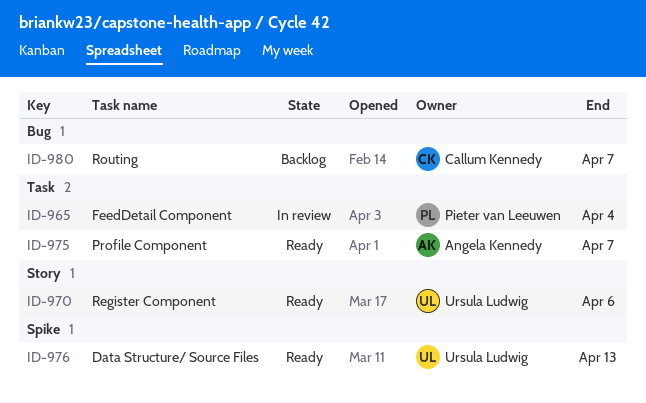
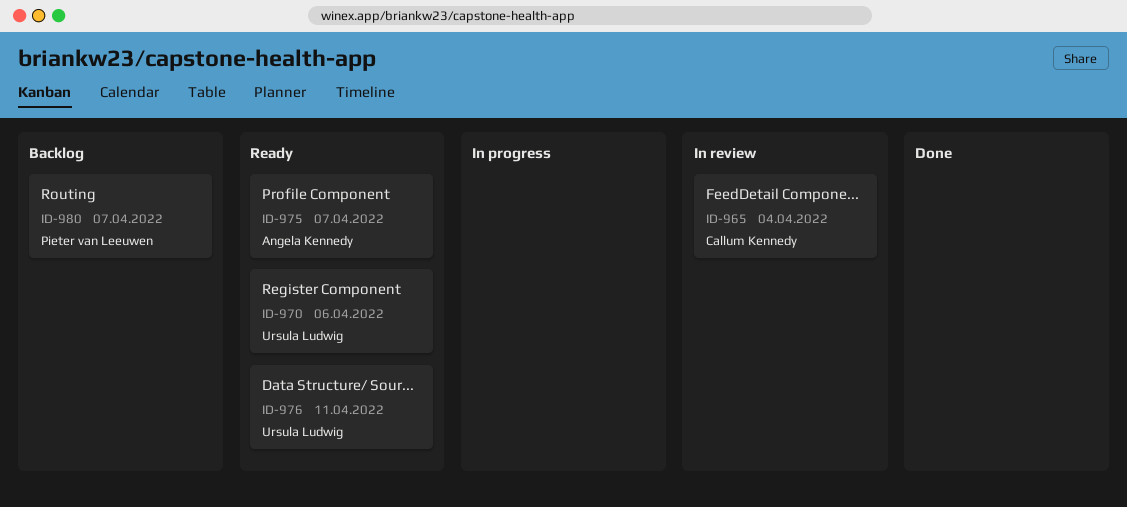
ID-965, owner: Pieter van Leeuwen -> Callum Kennedy
ID-976, due: Apr 13 -> Apr 11
ID-980, owner: Callum Kennedy -> Pieter van Leeuwen

